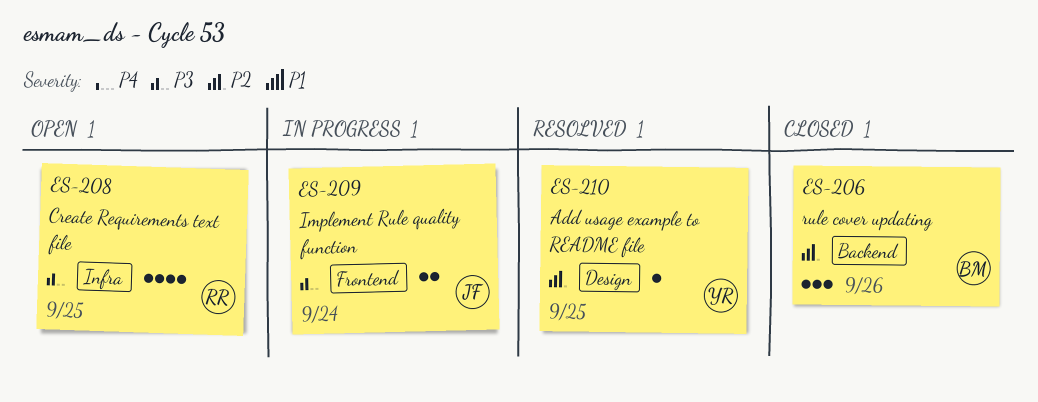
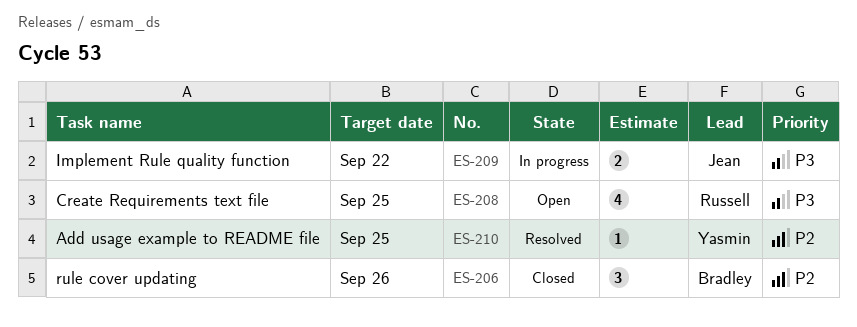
ES-209, due: Sep 24 -> Sep 22

